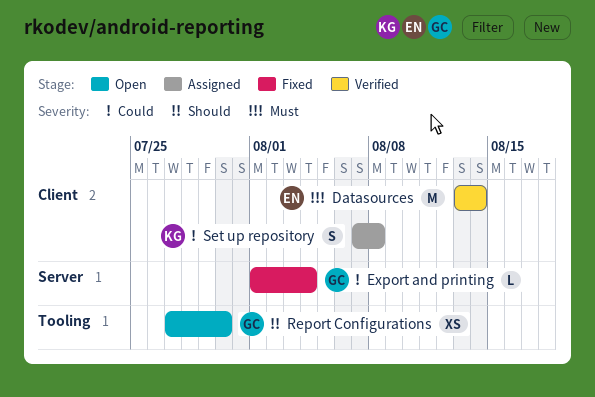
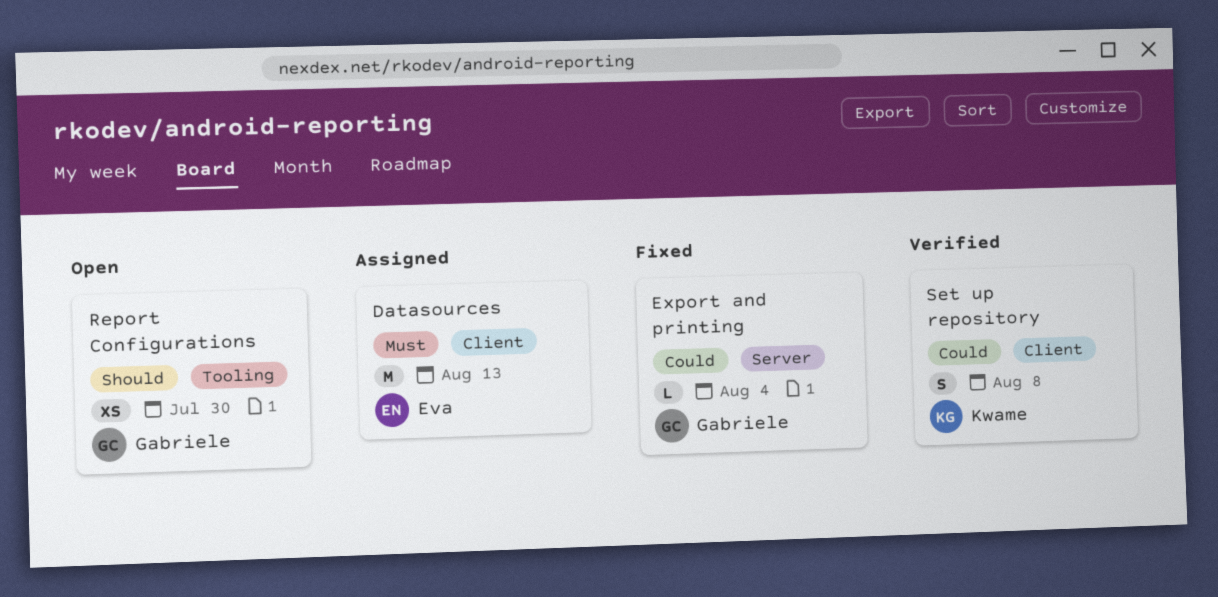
Datasources, status: Verified -> Assigned
Datasources, due: Aug 14 -> Aug 13
Set up repository, status: Assigned -> Verified

